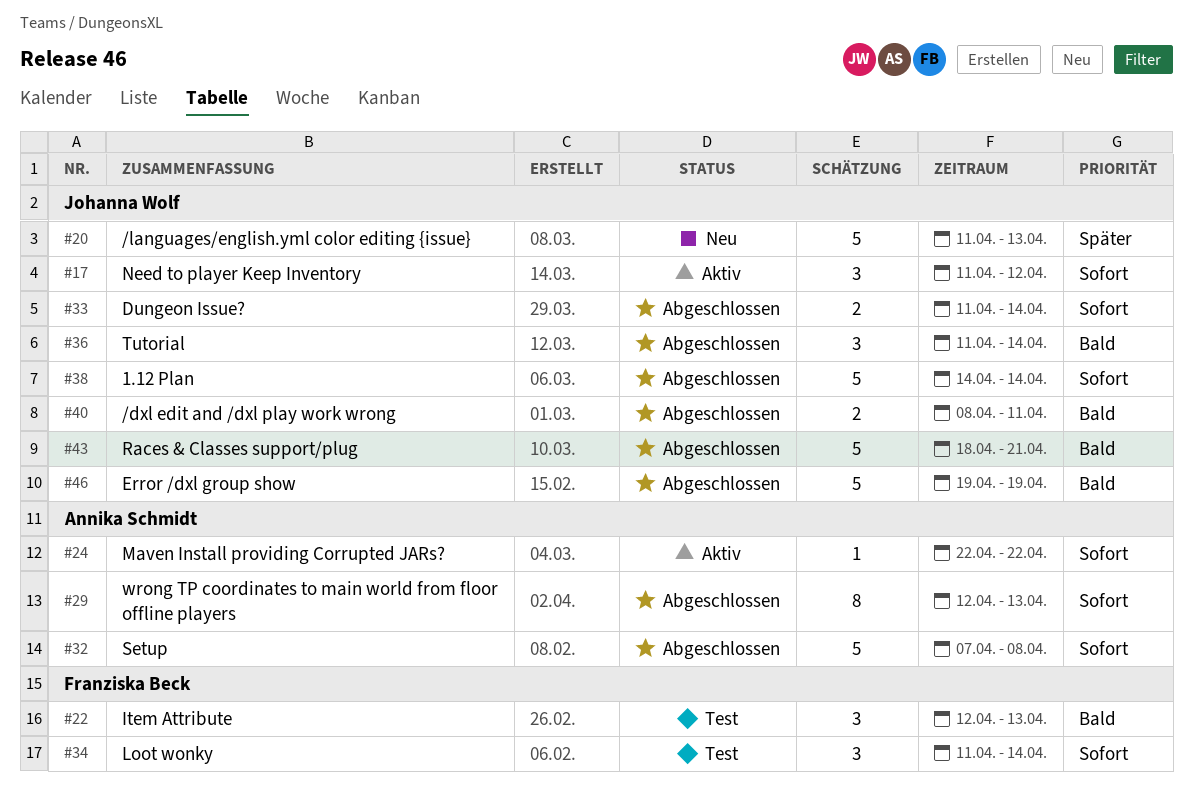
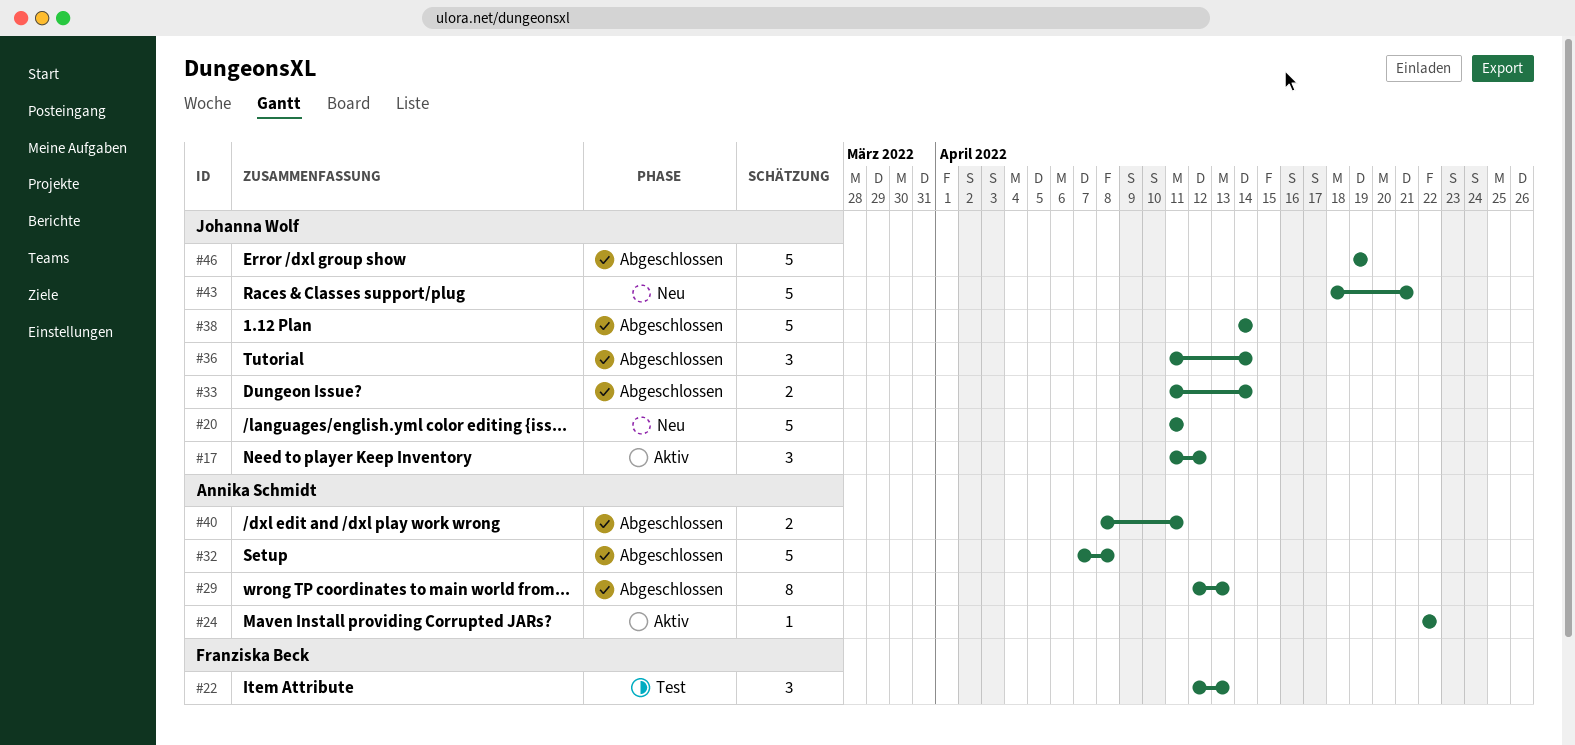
#20, due: Apr 13 -> Apr 11
#34: present -> none
#40, owner: Johanna Wolf -> Annika Schmidt
#43, status: Abgeschlossen -> Neu

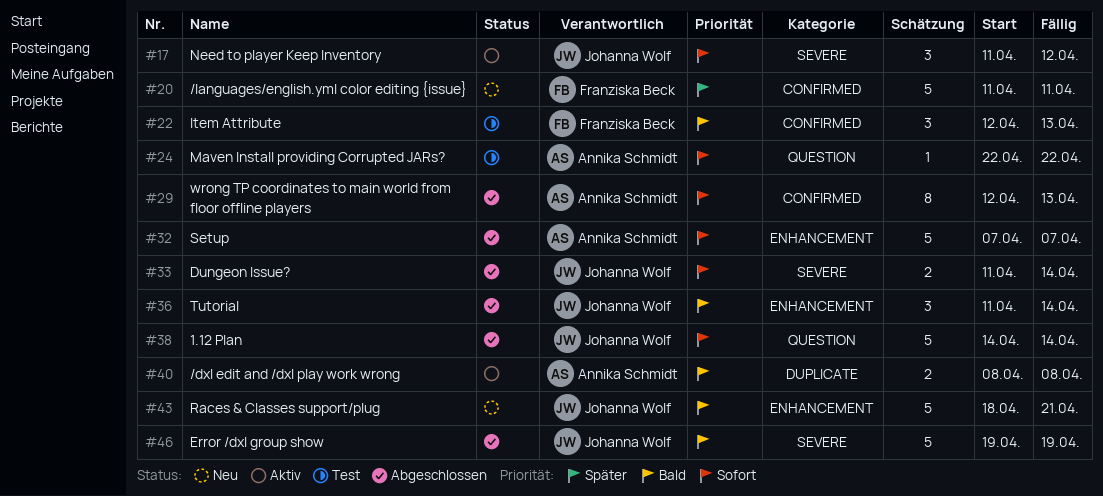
#20, owner: Johanna Wolf -> Franziska Beck
#24, status: Aktiv -> Test
#32, due: Apr 8 -> Apr 7
#40, status: Abgeschlossen -> Aktiv
#40, due: Apr 11 -> Apr 8

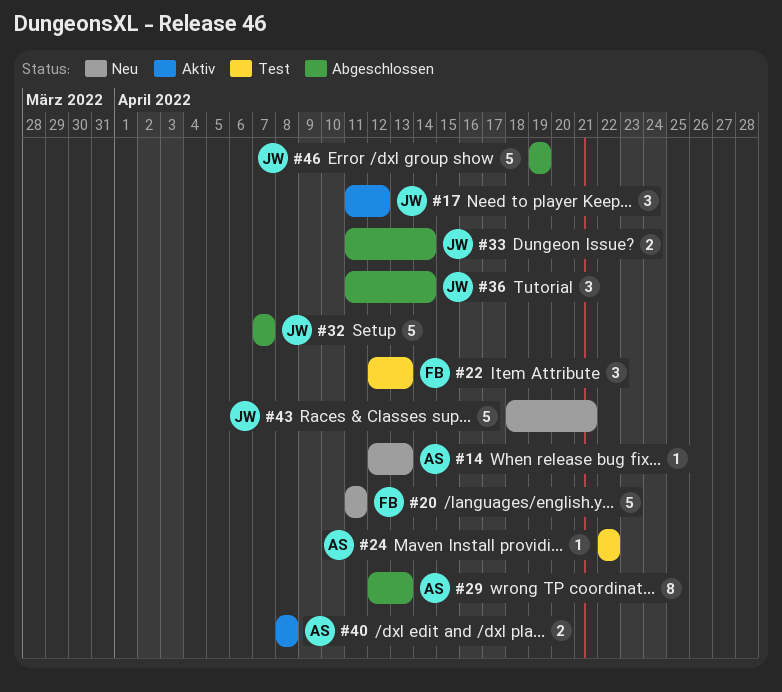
#14: none -> present
#32, owner: Annika Schmidt -> Johanna Wolf
#38: present -> none

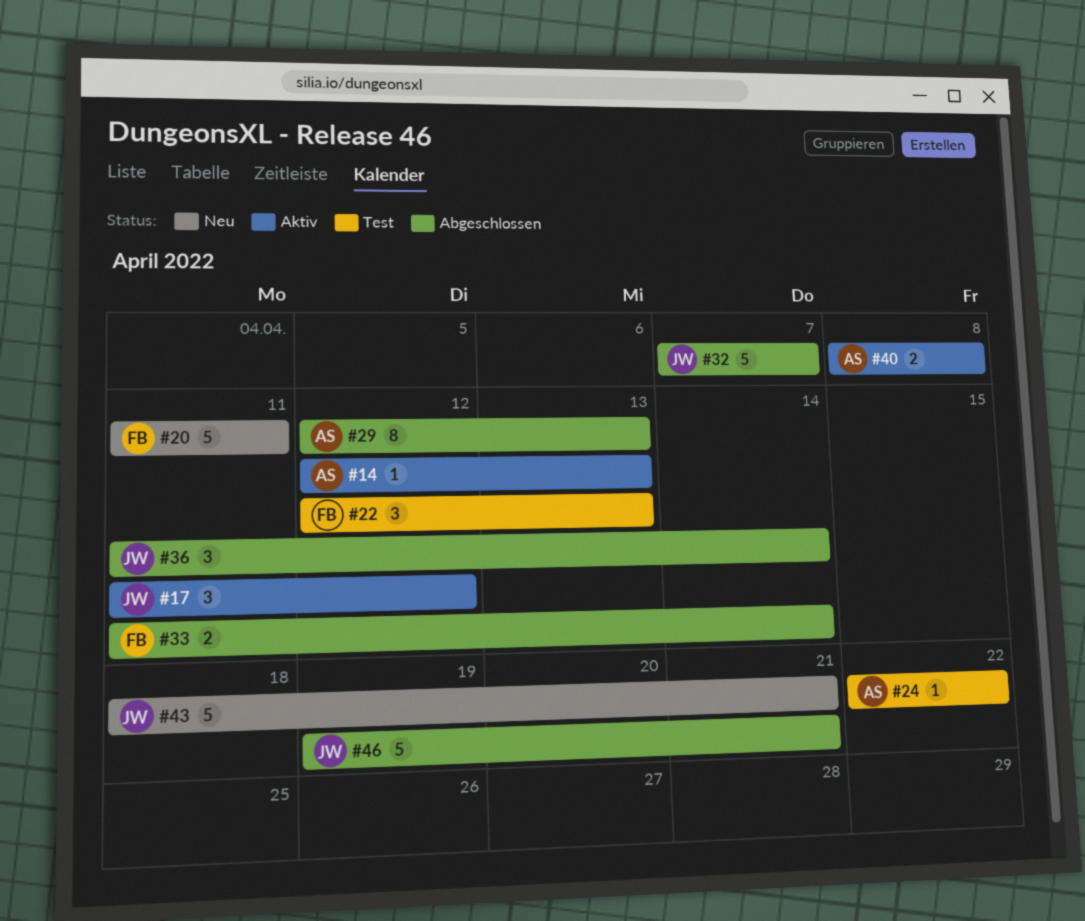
#14, status: Neu -> Aktiv
#33, owner: JW -> FB
#46, due: Apr 19 -> Apr 21

